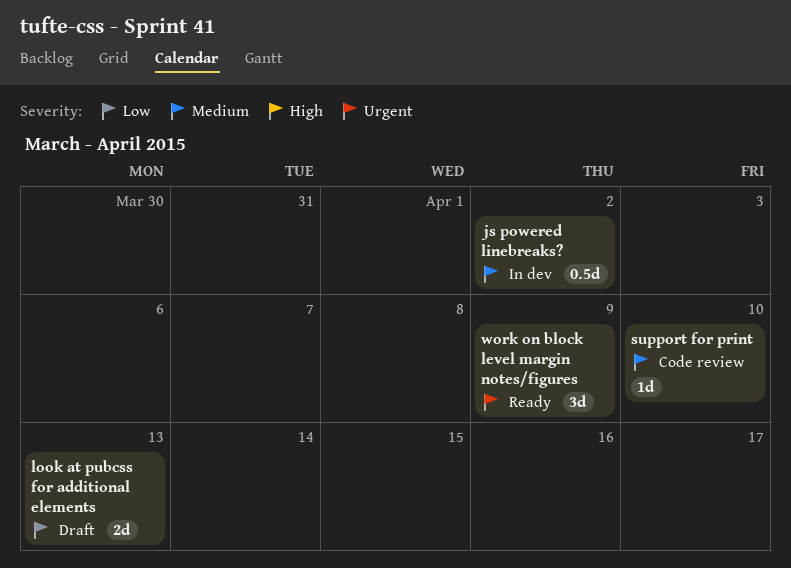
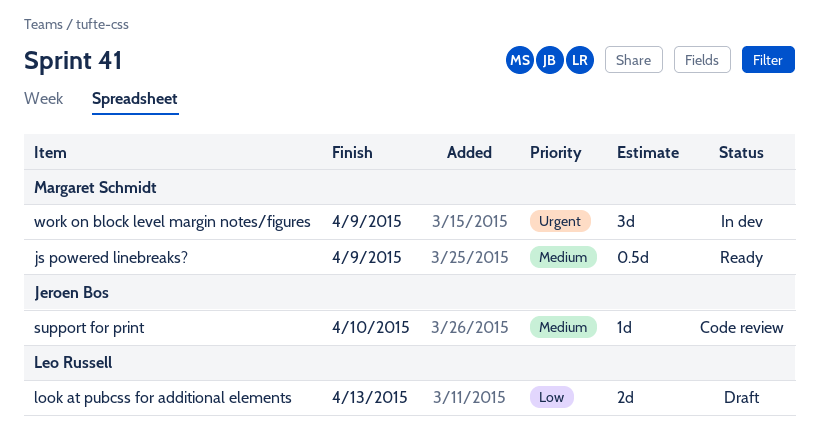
js powered linebreaks?, status: In dev -> Ready
js powered linebreaks?, due: Apr 2 -> Apr 9
work on block level margin notes/figures, status: Ready -> In dev

